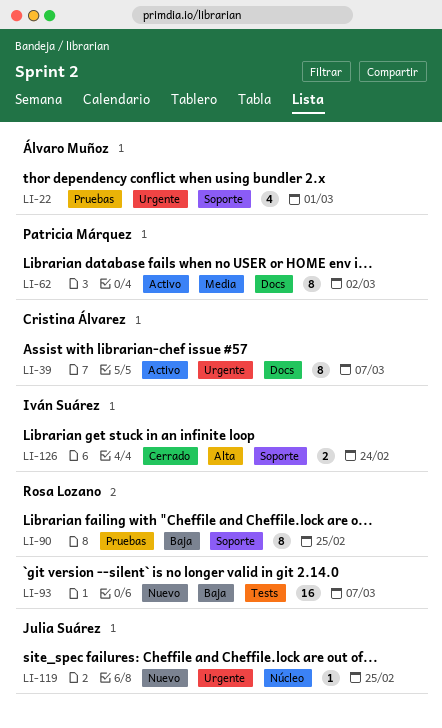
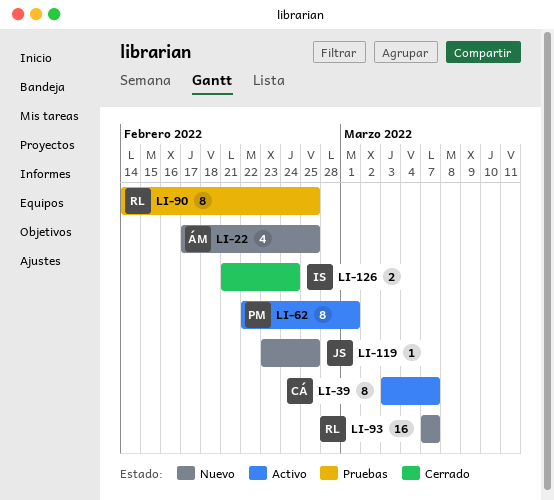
LI-22, status: Pruebas -> Nuevo
LI-22, due: Mar 1 -> Feb 25
LI-62, due: Mar 2 -> Mar 1

